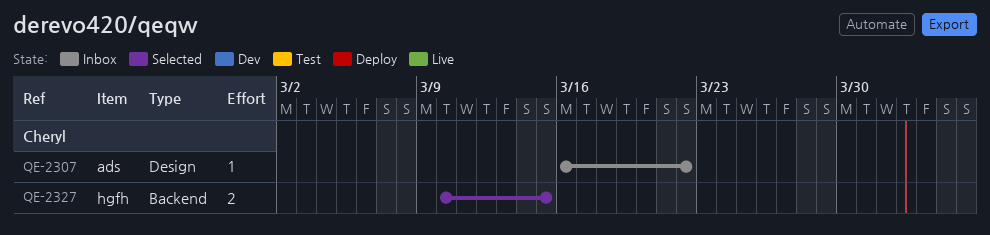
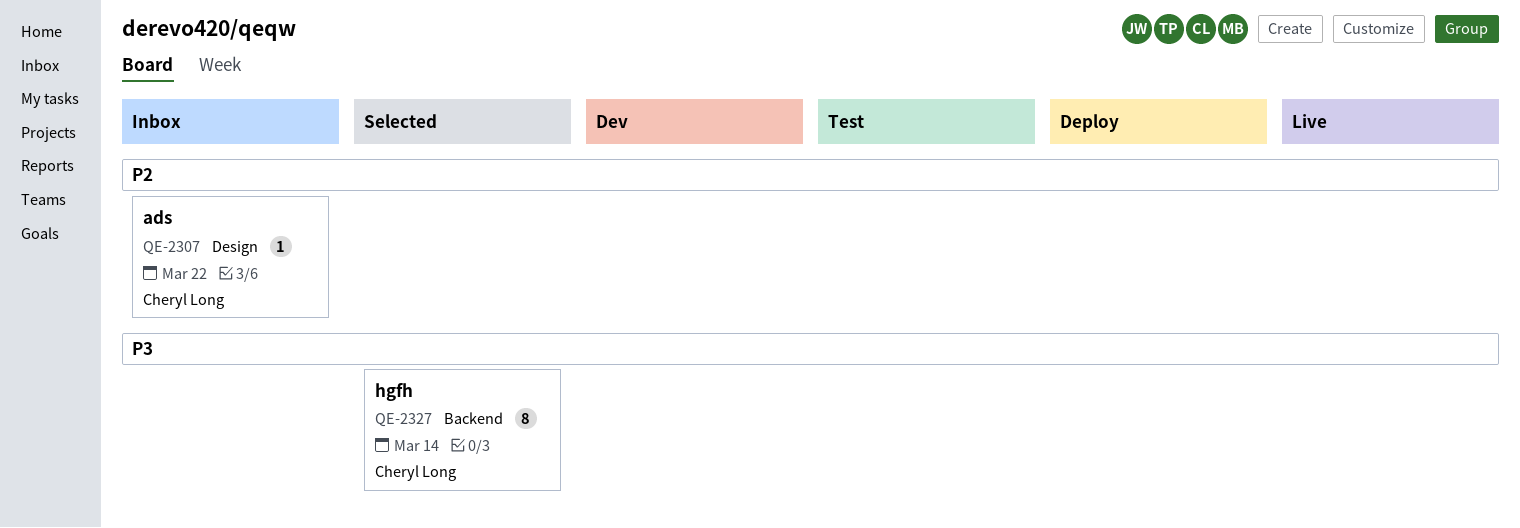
QE-2327, estimate: 2 -> 8
QE-2327, due: Mar 15 -> Mar 14

